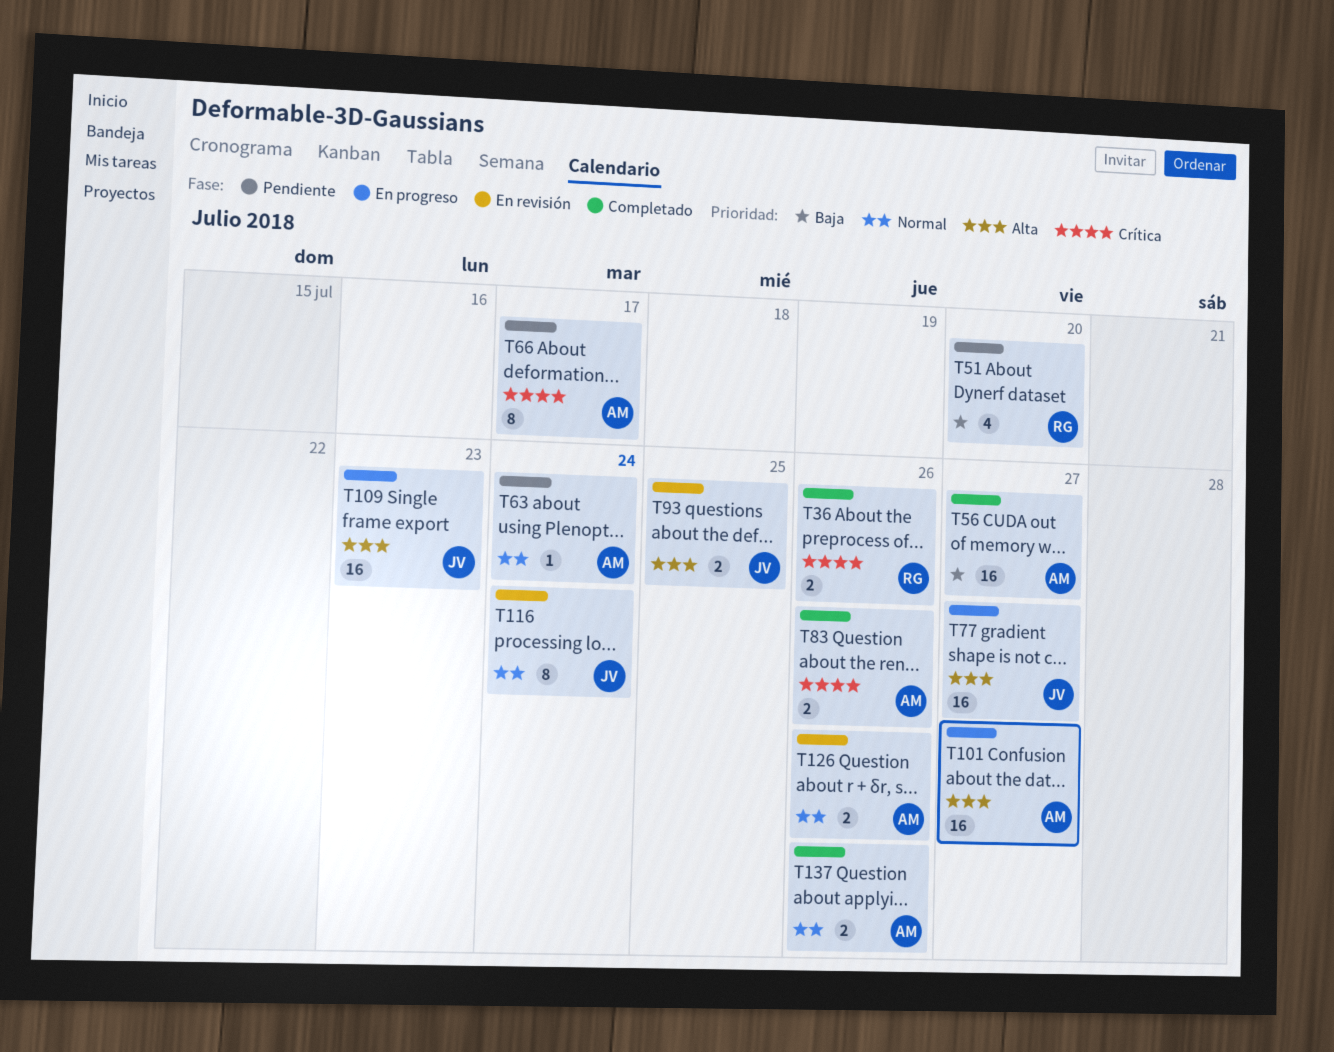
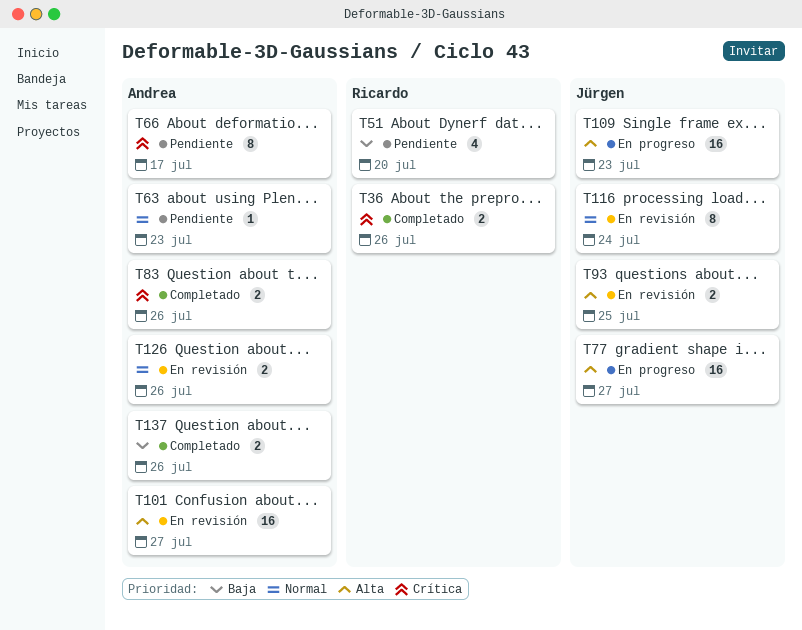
T56: present -> none
T63, due: Jul 24 -> Jul 23
T101, status: En progreso -> En revisión
T137, priority: Normal -> Baja

